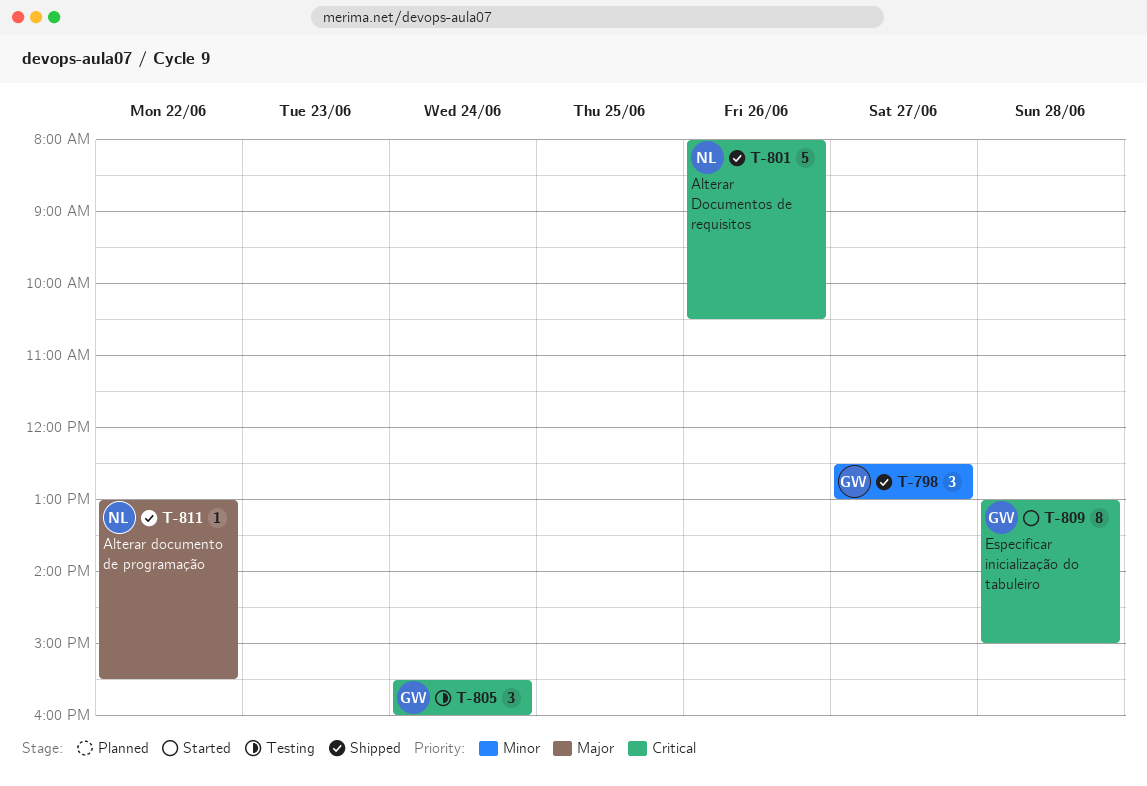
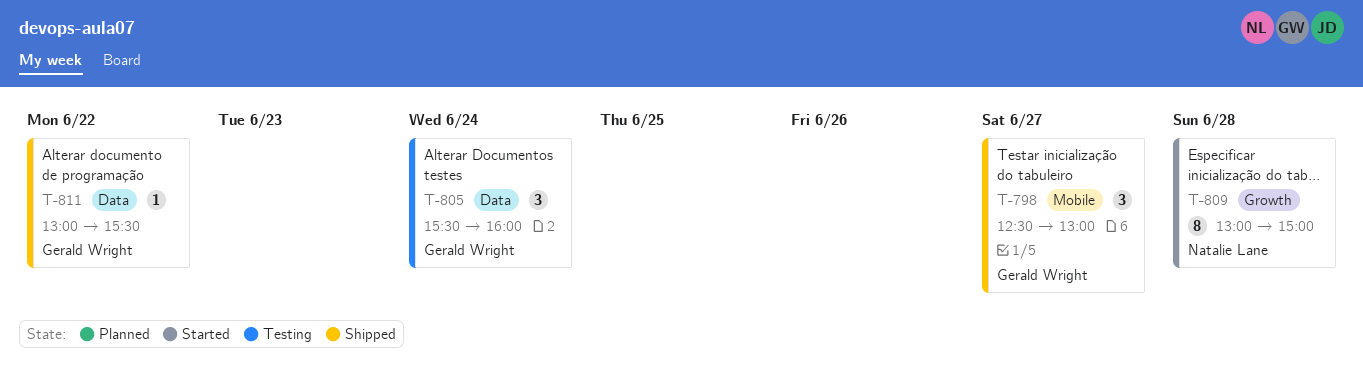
T-801: present -> none
T-809, owner: Gerald Wright -> Natalie Lane
T-811, owner: Natalie Lane -> Gerald Wright

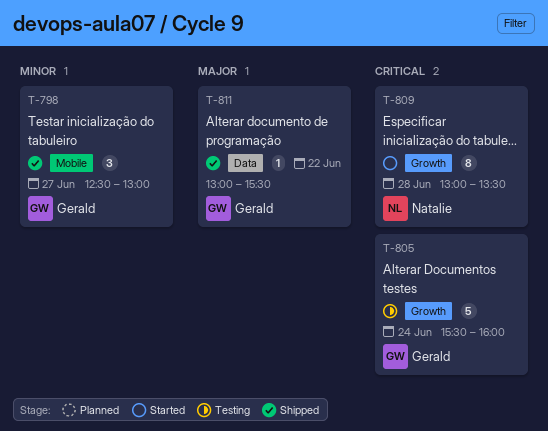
T-805, label: Data -> Growth
T-805, estimate: 3 -> 5
T-809, ends: 15:00 -> 13:30

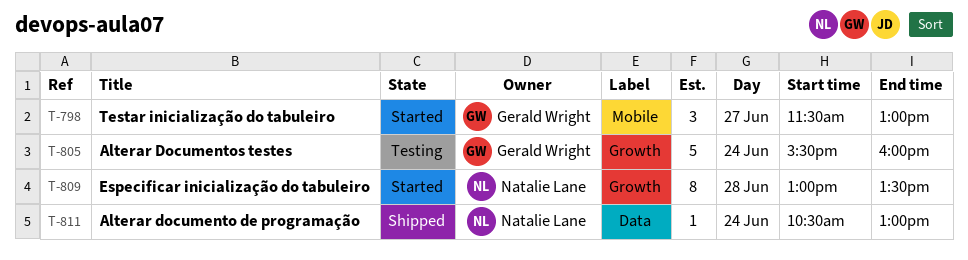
T-798, status: Shipped -> Started
T-798, begins: 12:30 -> 11:30
T-811, owner: Gerald Wright -> Natalie Lane
T-811, day: Jun 22 -> Jun 24
T-811, begins: 13:00 -> 10:30
T-811, ends: 15:30 -> 13:00

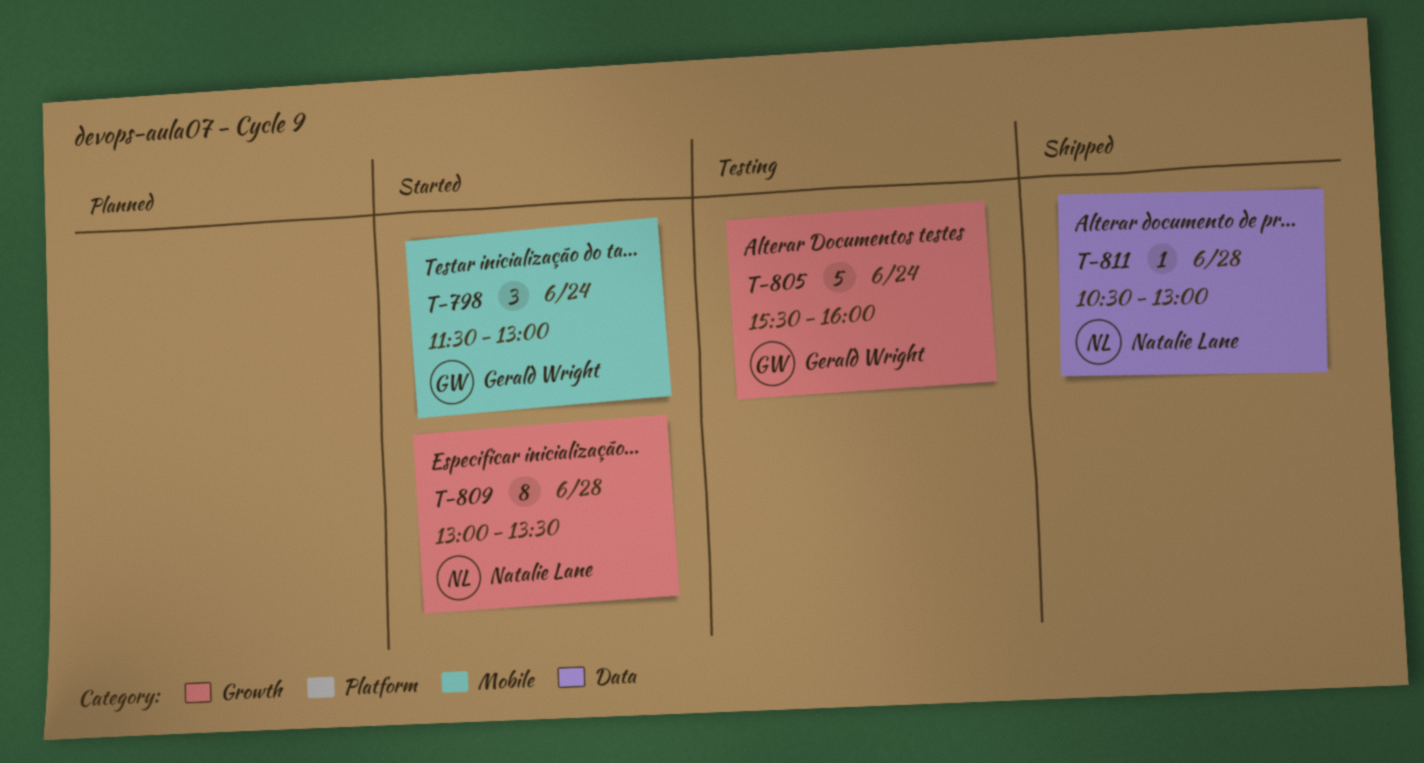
T-798, day: Jun 27 -> Jun 24
T-811, day: Jun 24 -> Jun 28

